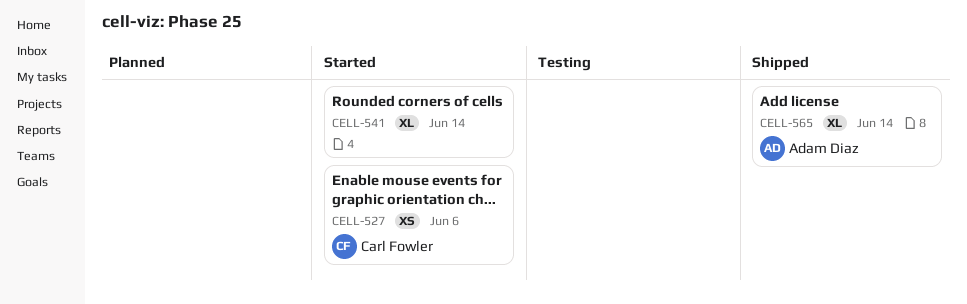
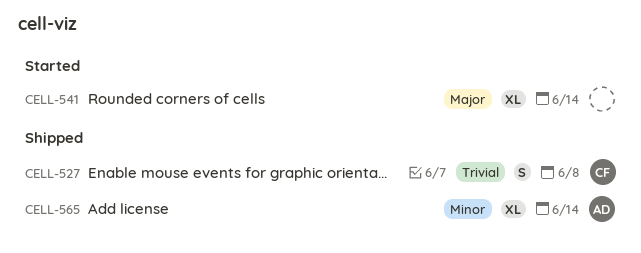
CELL-527, status: Started -> Shipped
CELL-527, estimate: XS -> S
CELL-527, due: Jun 6 -> Jun 8

